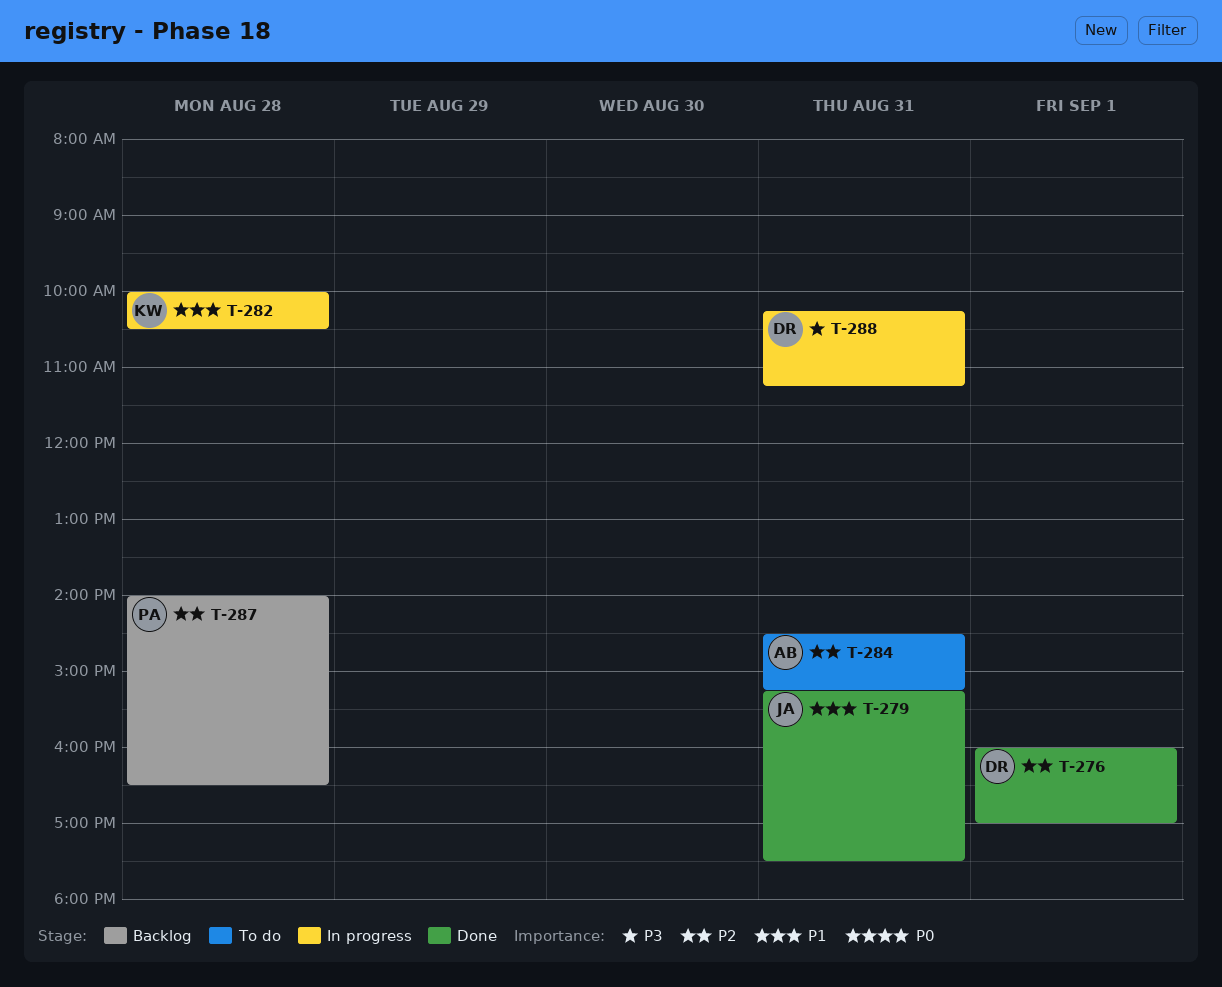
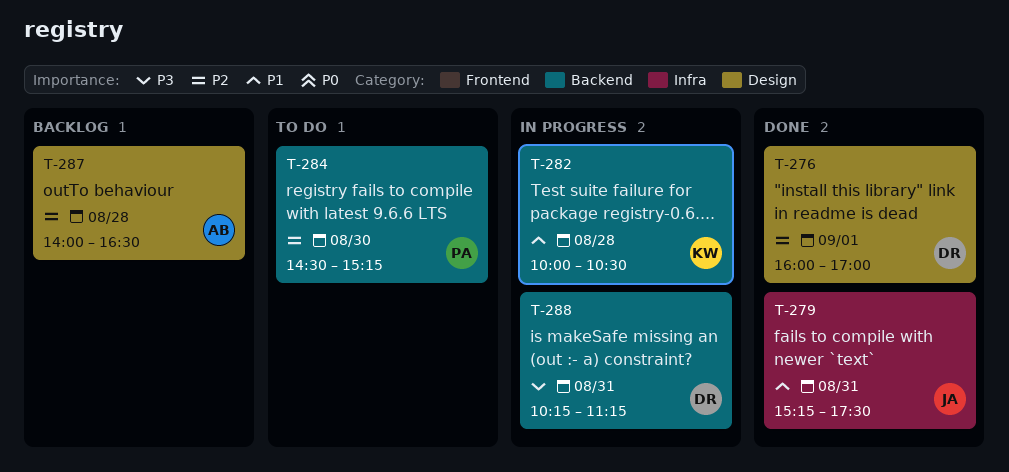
T-284, owner: AB -> PA
T-284, day: Aug 31 -> Aug 30
T-287, owner: PA -> AB

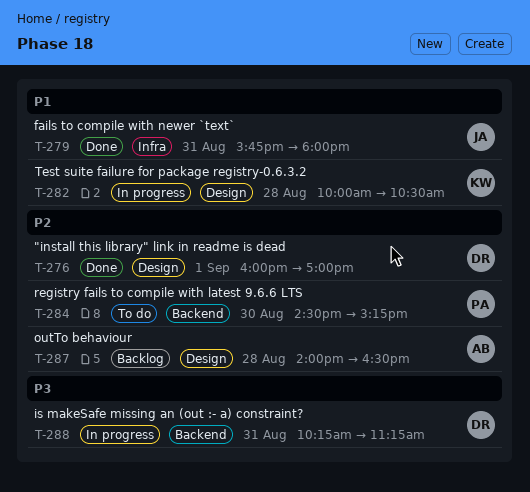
T-279, begins: 15:15 -> 15:45
T-279, ends: 17:30 -> 18:00
T-282, label: Backend -> Design

